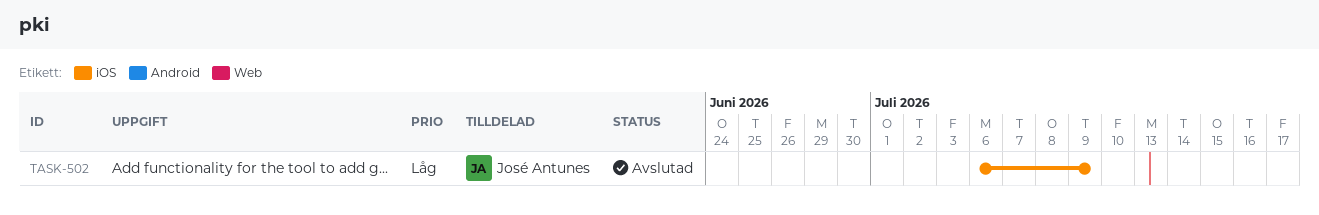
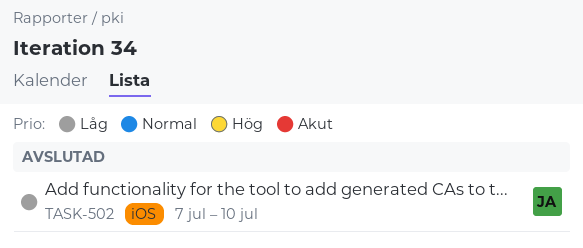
TASK-502, start: Jul 6 -> Jul 7
TASK-502, due: Jul 9 -> Jul 10

